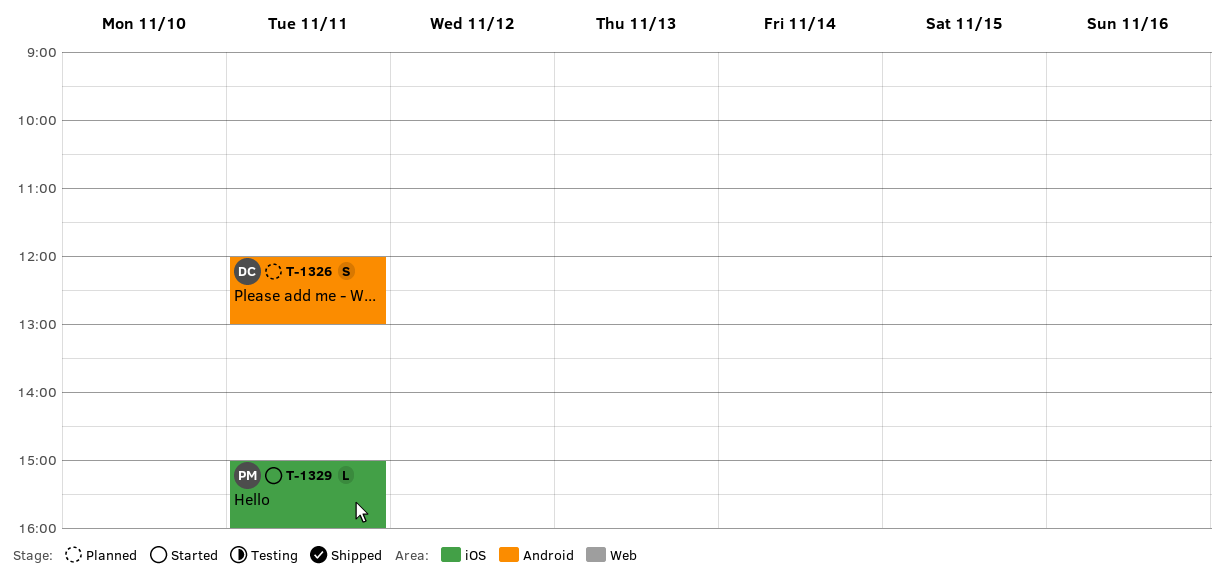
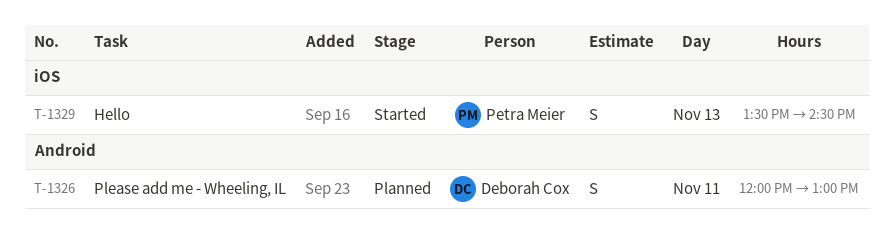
T-1329, estimate: L -> S
T-1329, day: Nov 11 -> Nov 13
T-1329, begins: 15:00 -> 13:30
T-1329, ends: 16:00 -> 14:30

